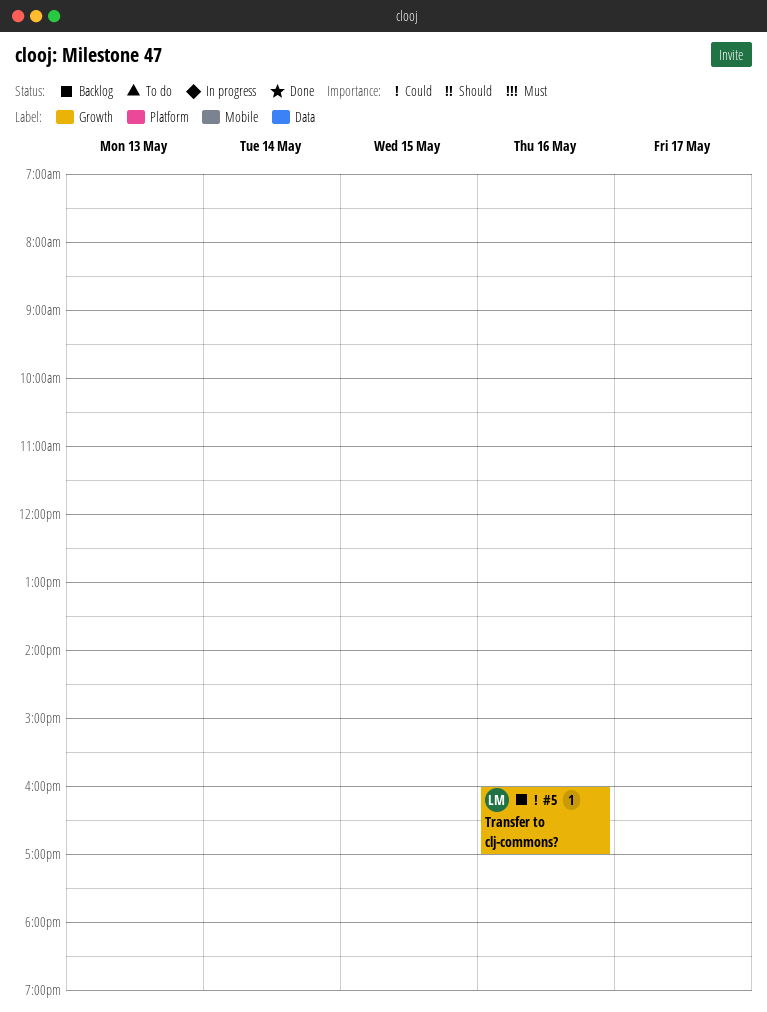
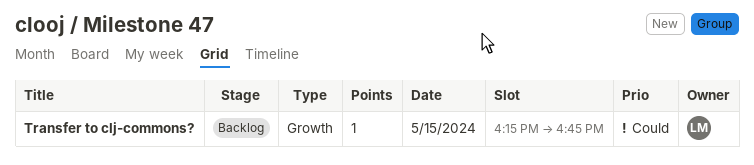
Transfer to clj-commons?, day: May 16 -> May 15
Transfer to clj-commons?, begins: 16:00 -> 16:15
Transfer to clj-commons?, ends: 17:00 -> 16:45

